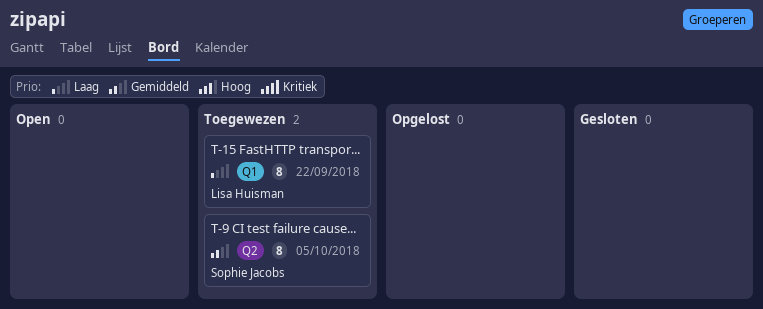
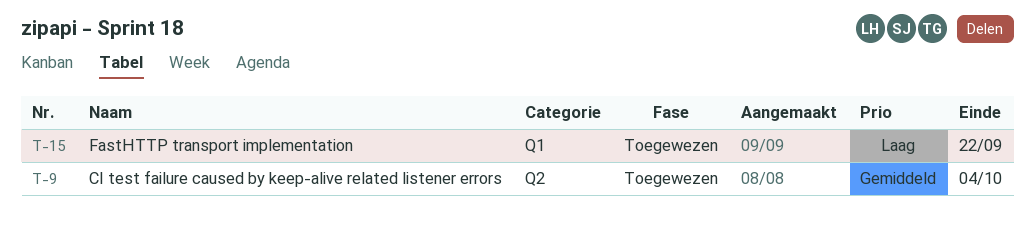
T-9, due: Oct 5 -> Oct 4

